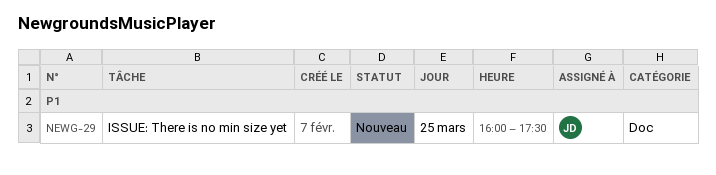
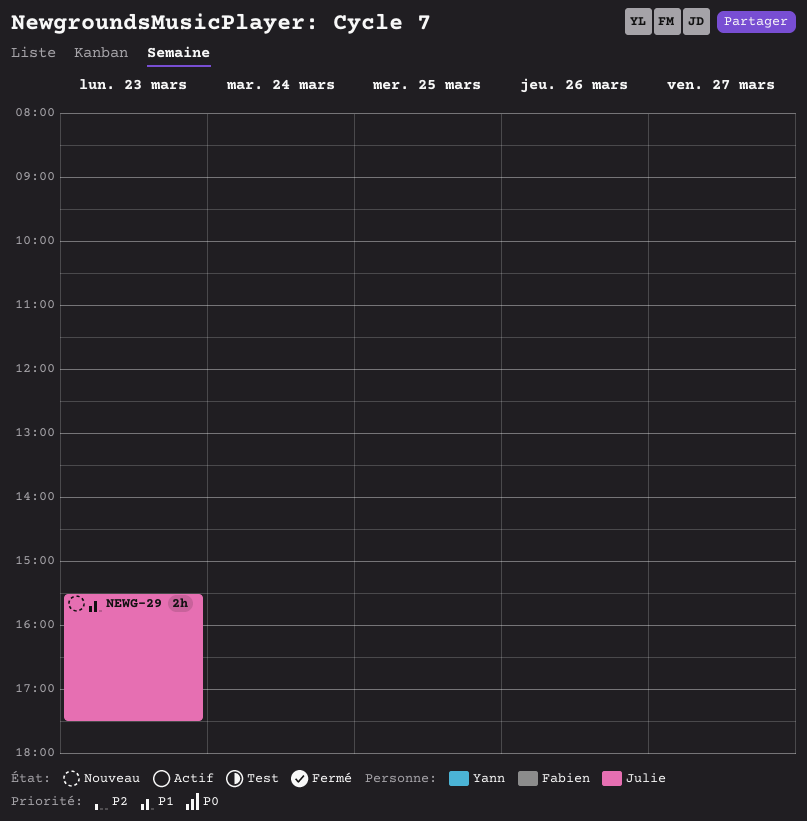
NEWG-29, day: Mar 25 -> Mar 23
NEWG-29, begins: 16:00 -> 15:30

